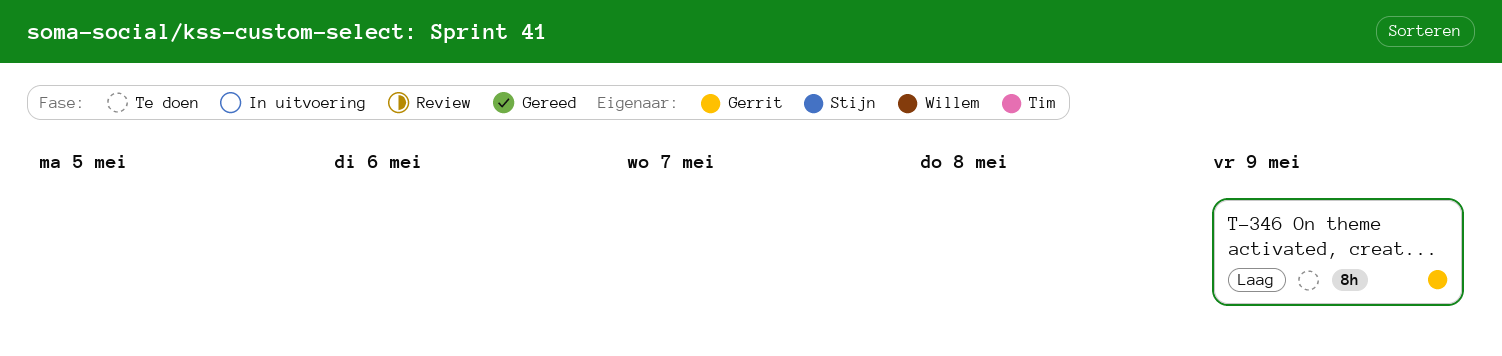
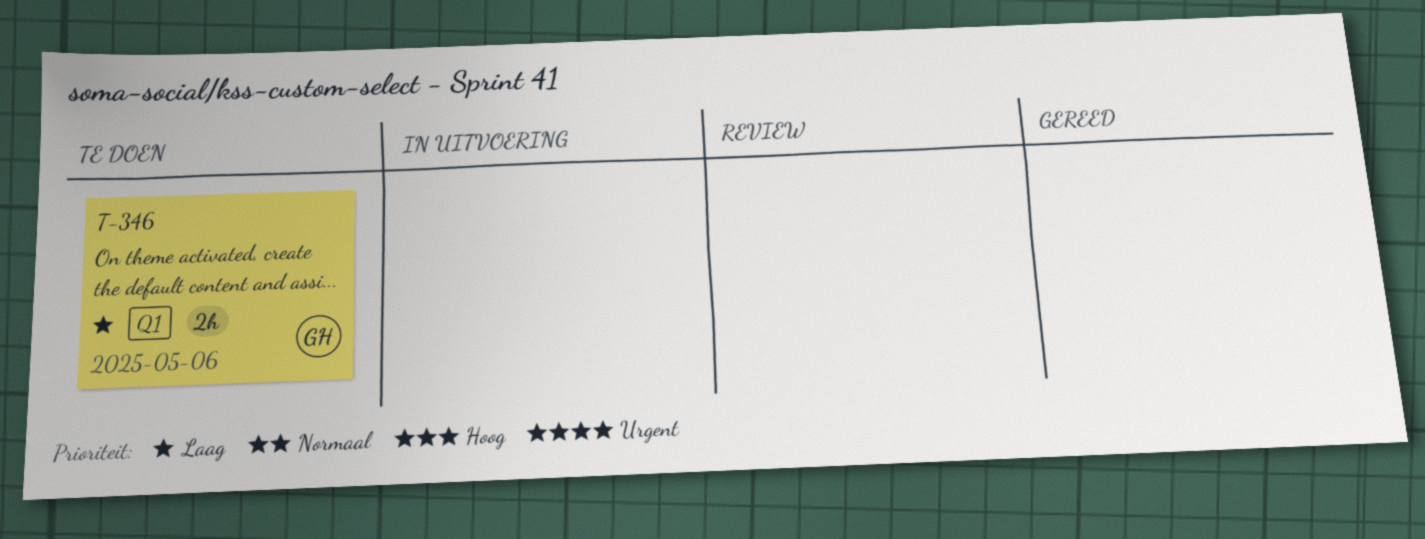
T-346, estimate: 8h -> 2h
T-346, due: May 9 -> May 6

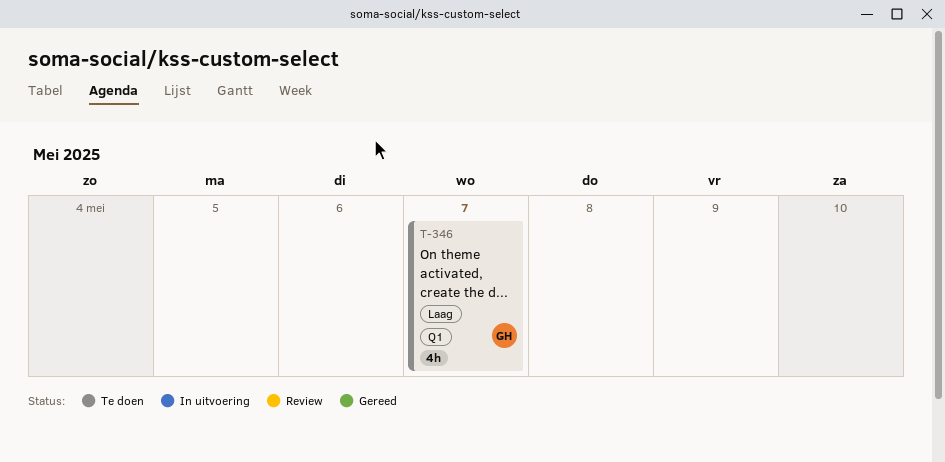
T-346, estimate: 2h -> 4h
T-346, due: May 6 -> May 7

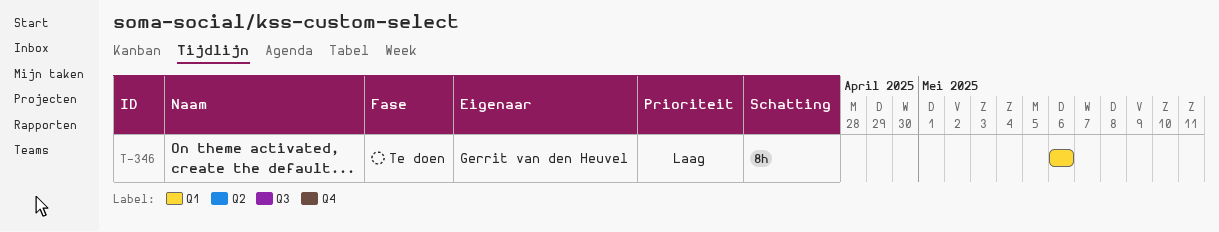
T-346, estimate: 4h -> 8h
T-346, due: May 7 -> May 6

